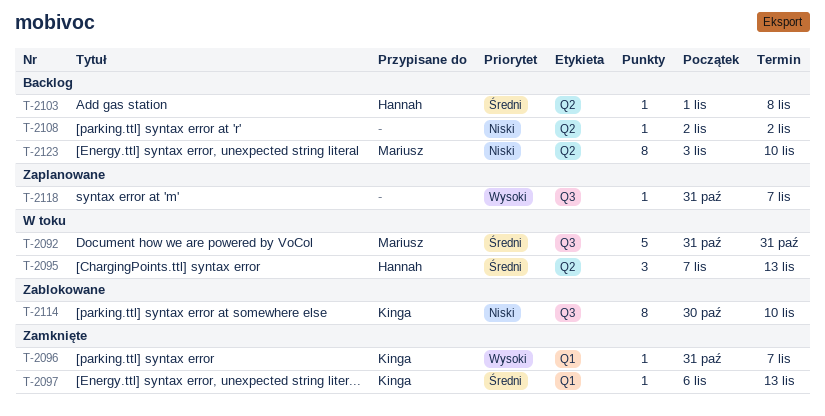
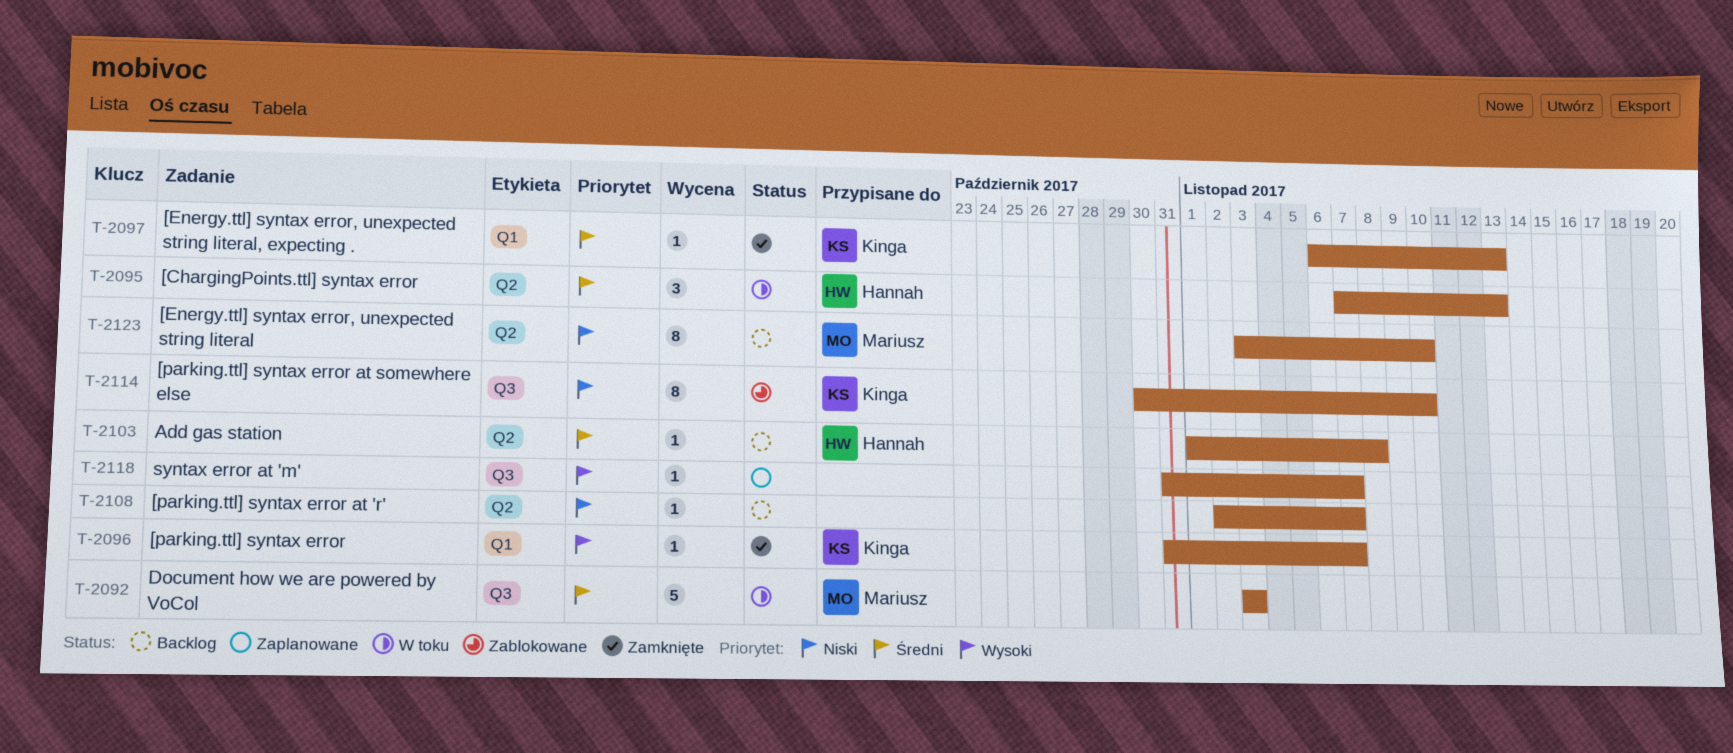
T-2092, start: Oct 31 -> Nov 3
T-2092, due: Oct 31 -> Nov 3
T-2108, due: Nov 2 -> Nov 7

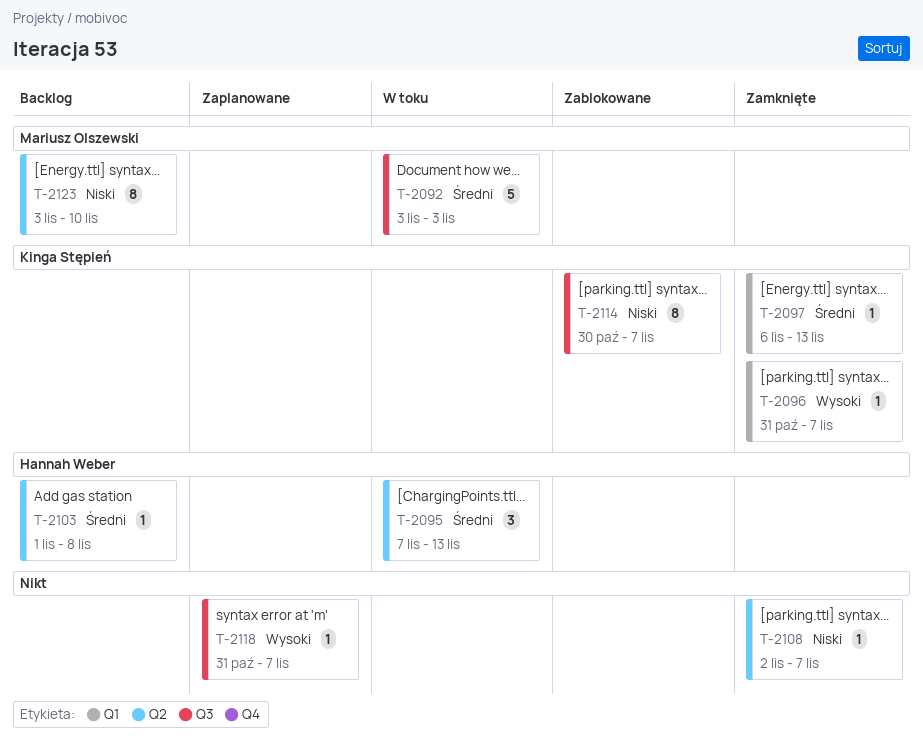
T-2108, status: Backlog -> Zamknięte
T-2114, due: Nov 10 -> Nov 7

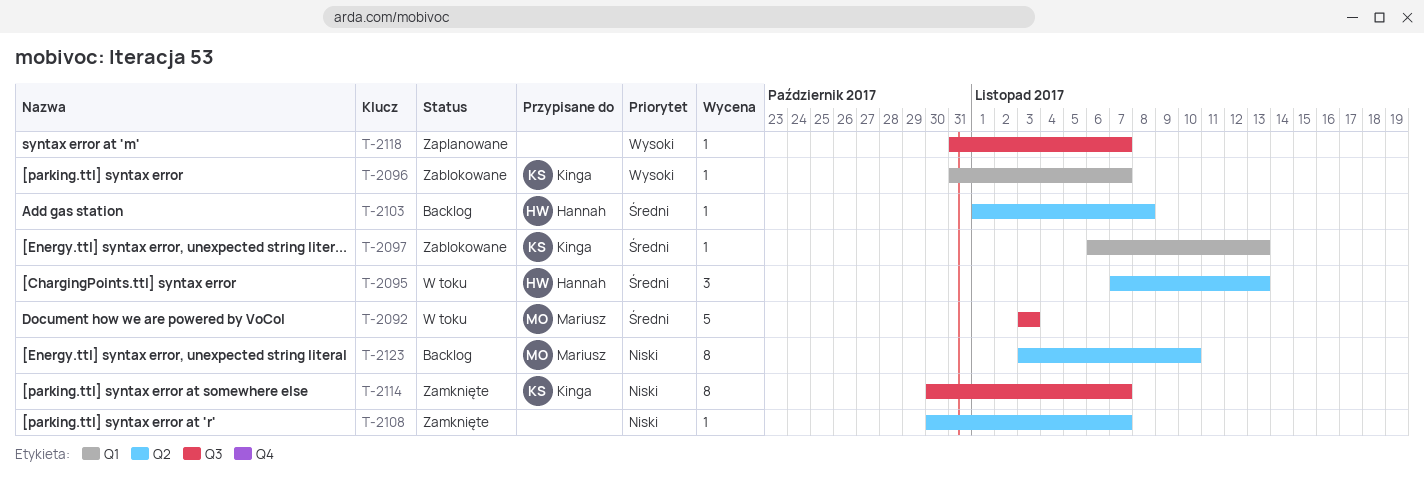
T-2096, status: Zamknięte -> Zablokowane
T-2097, status: Zamknięte -> Zablokowane
T-2108, start: Nov 2 -> Oct 30
T-2114, status: Zablokowane -> Zamknięte

